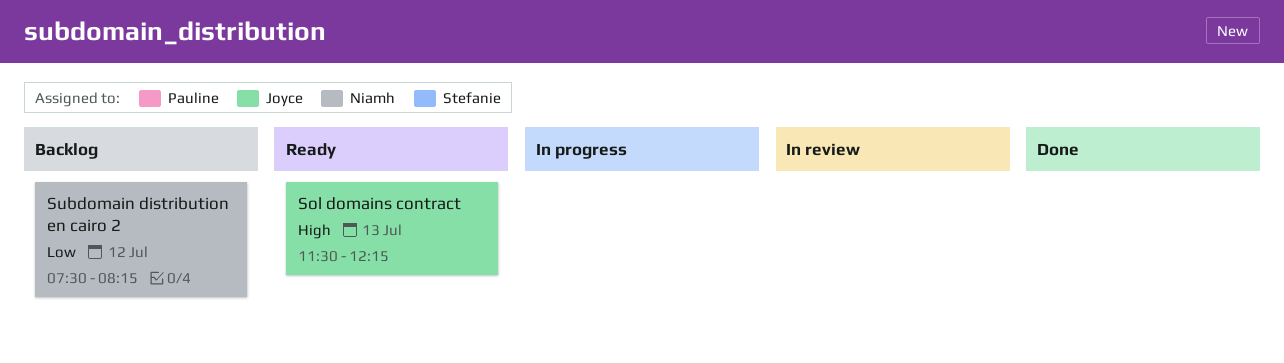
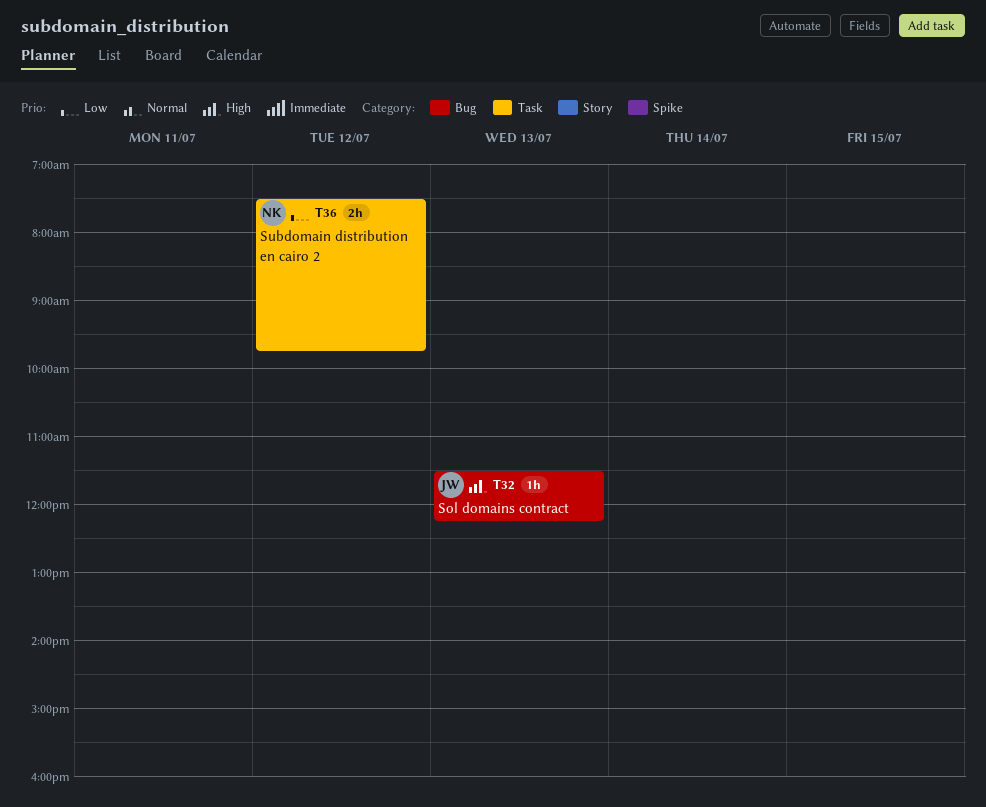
Subdomain distribution en cairo 2, ends: 08:15 -> 09:45

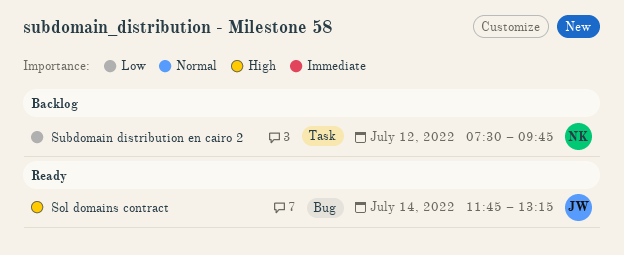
Sol domains contract, day: Jul 13 -> Jul 14
Sol domains contract, begins: 11:30 -> 11:45
Sol domains contract, ends: 12:15 -> 13:15

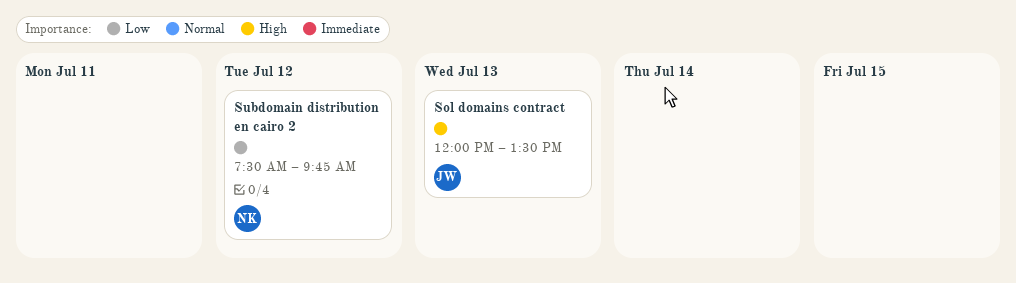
Sol domains contract, day: Jul 14 -> Jul 13
Sol domains contract, begins: 11:45 -> 12:00
Sol domains contract, ends: 13:15 -> 13:30

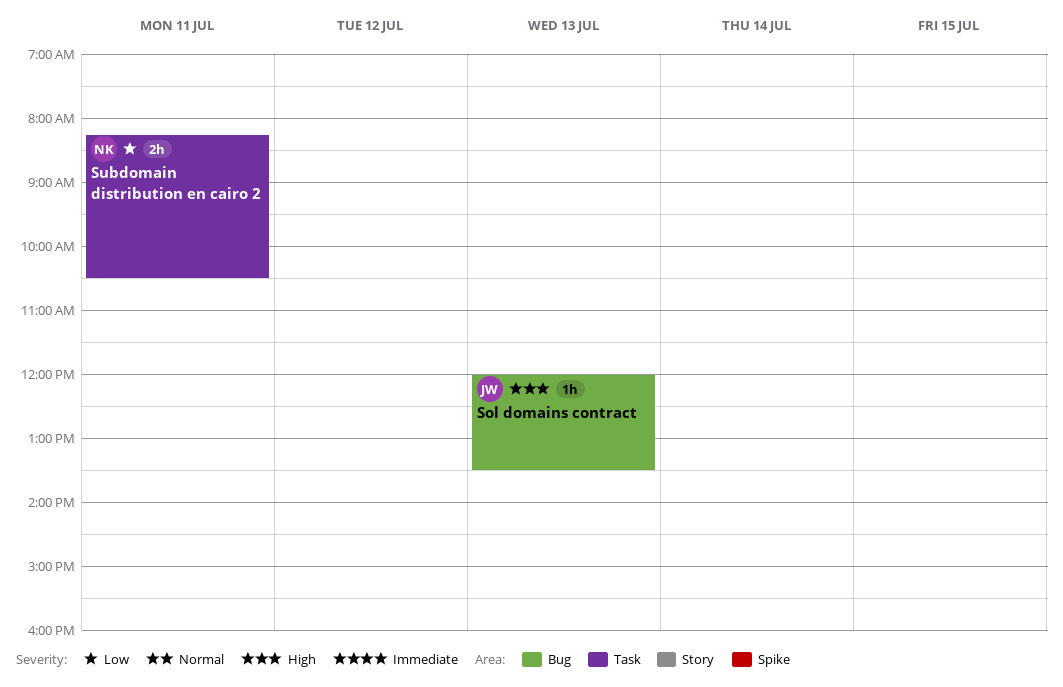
Subdomain distribution en cairo 2, day: Jul 12 -> Jul 11
Subdomain distribution en cairo 2, begins: 07:30 -> 08:15
Subdomain distribution en cairo 2, ends: 09:45 -> 10:30

